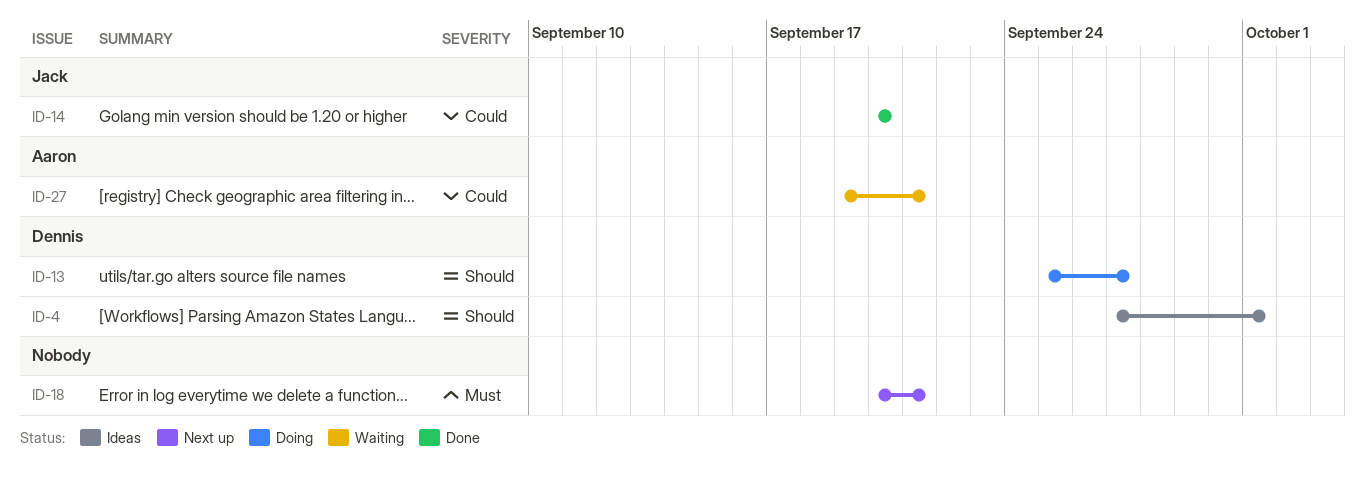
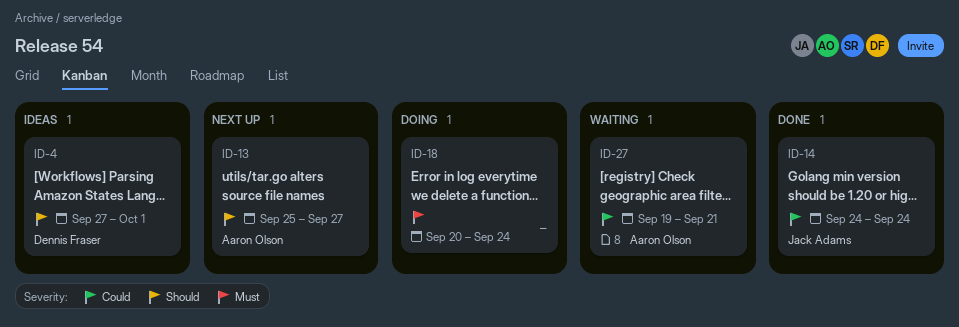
ID-13, status: Doing -> Next up
ID-13, owner: Dennis Fraser -> Aaron Olson
ID-14, start: Sep 20 -> Sep 24
ID-14, due: Sep 20 -> Sep 24
ID-18, status: Next up -> Doing
ID-18, due: Sep 21 -> Sep 24

